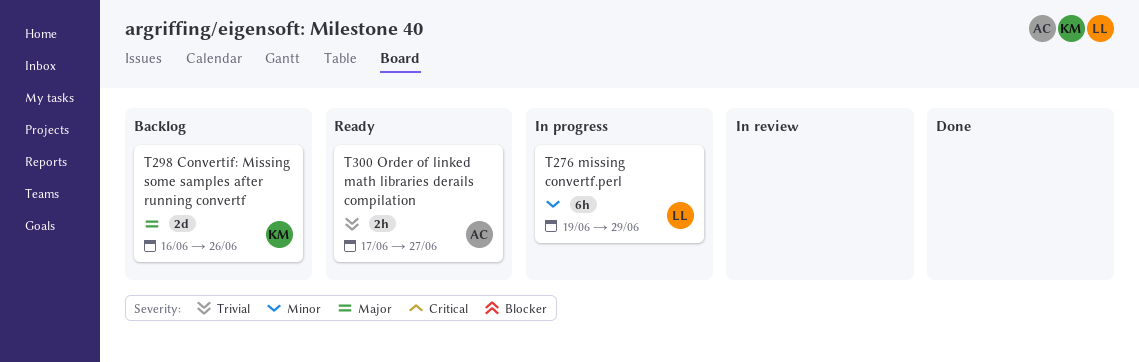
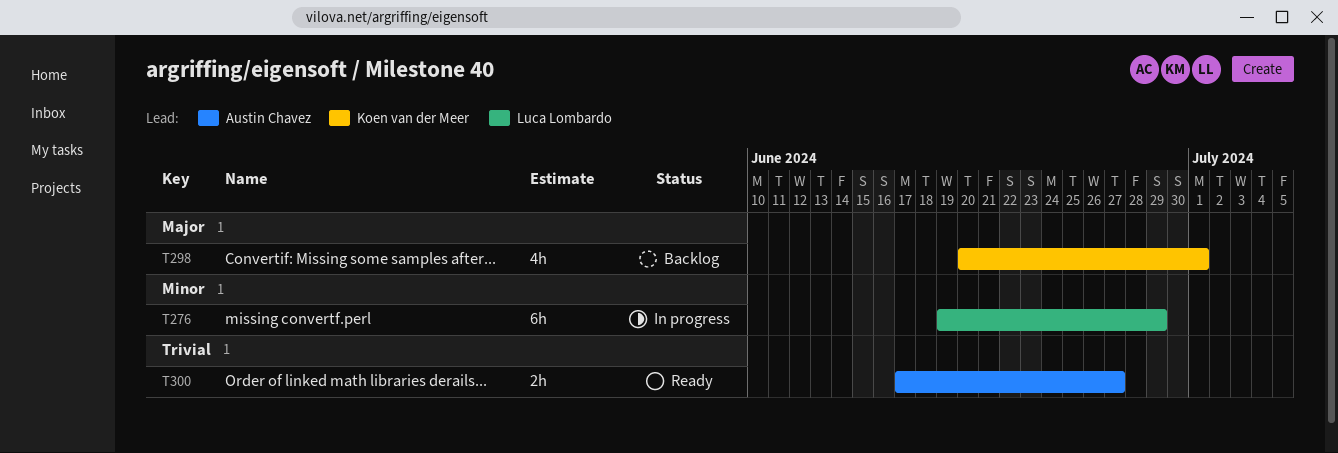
T298, estimate: 2d -> 4h
T298, start: Jun 16 -> Jun 20
T298, due: Jun 26 -> Jul 1

